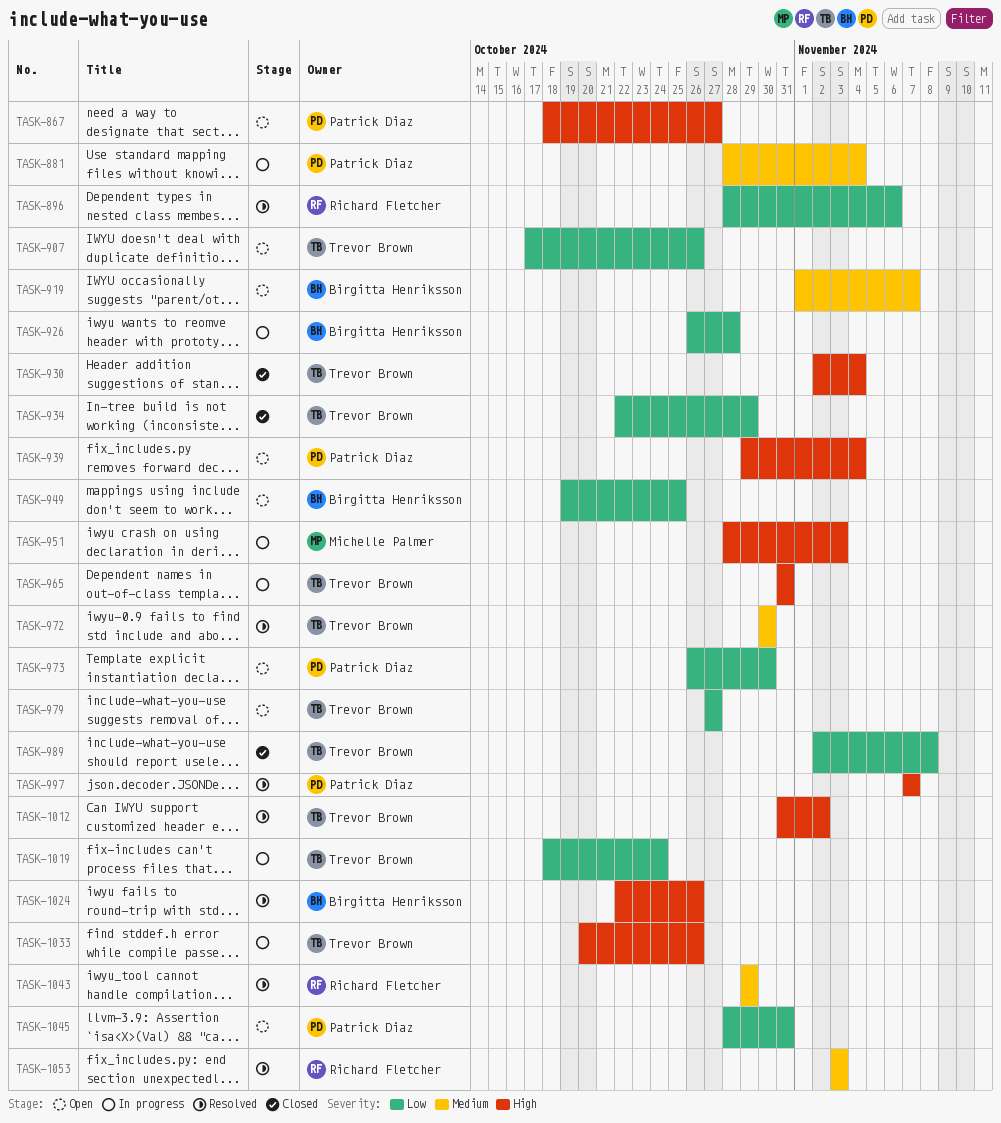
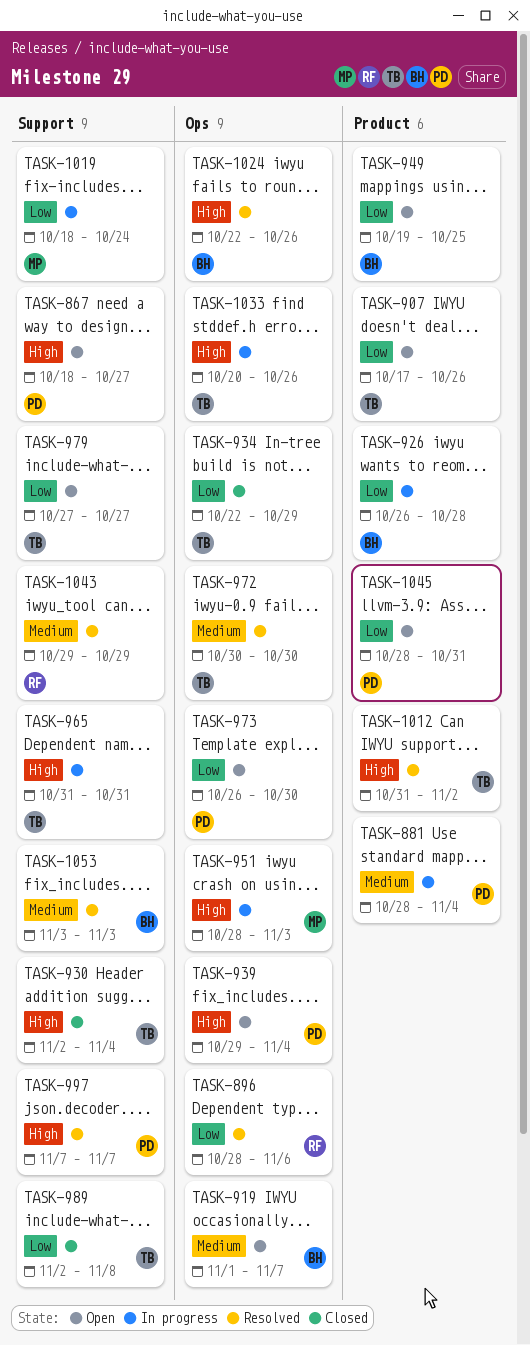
TASK-1019, owner: Trevor Brown -> Michelle Palmer
TASK-1053, owner: Richard Fletcher -> Birgitta Henriksson

